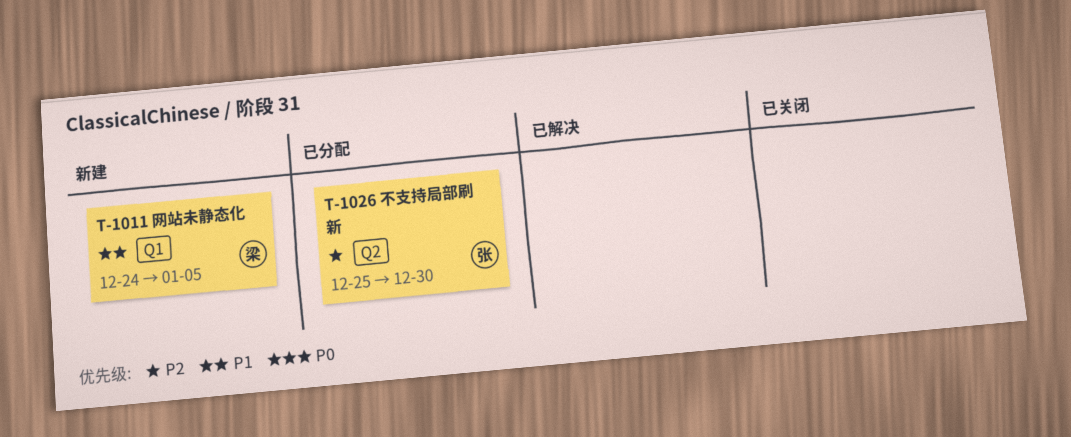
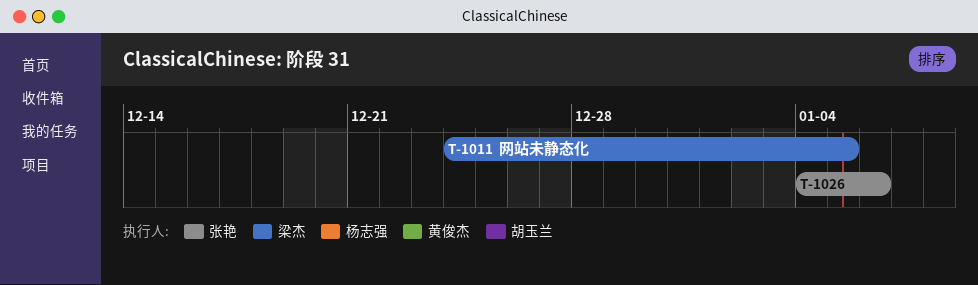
T-1026, start: Dec 25 -> Jan 4
T-1026, due: Dec 30 -> Jan 6

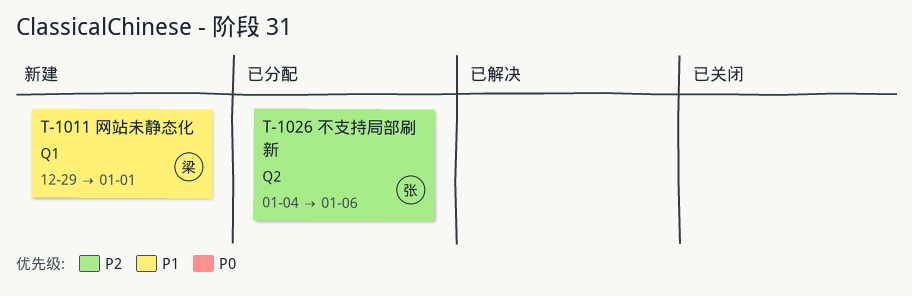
T-1011, start: Dec 24 -> Dec 29
T-1011, due: Jan 5 -> Jan 1

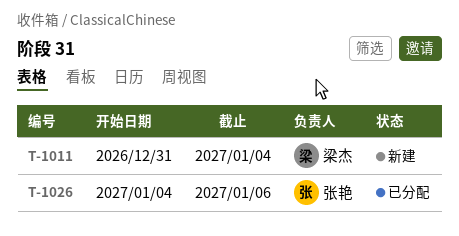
T-1011, start: Dec 29 -> Dec 31
T-1011, due: Jan 1 -> Jan 4

